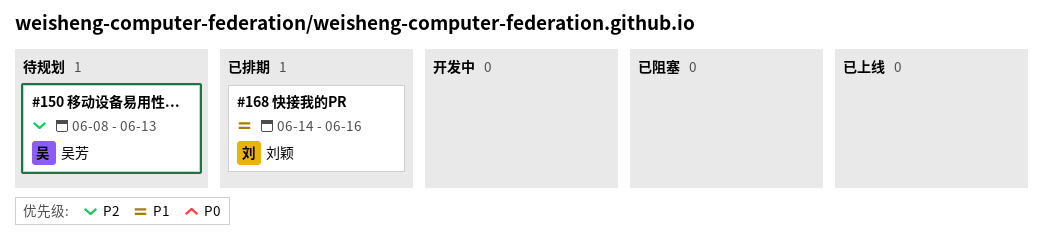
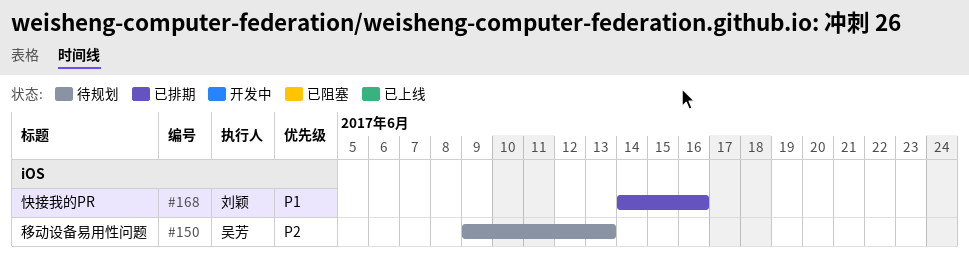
#150, start: Jun 8 -> Jun 9

